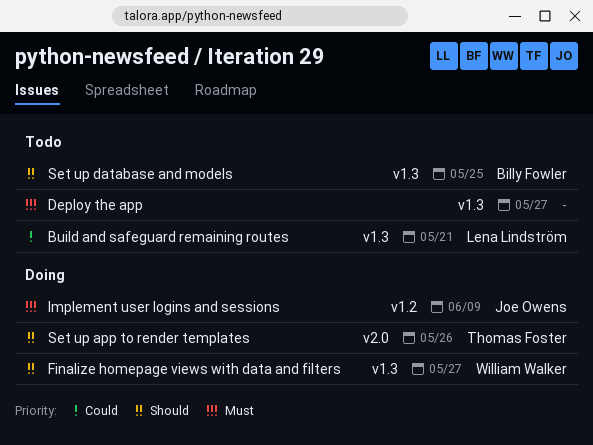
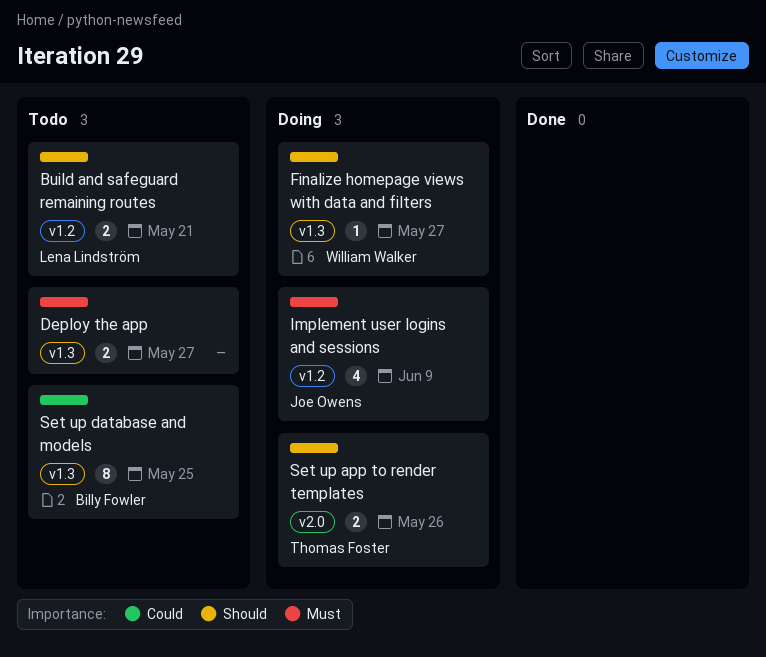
Build and safeguard remaining routes, priority: Could -> Should
Build and safeguard remaining routes, label: v1.3 -> v1.2
Set up database and models, priority: Should -> Could

